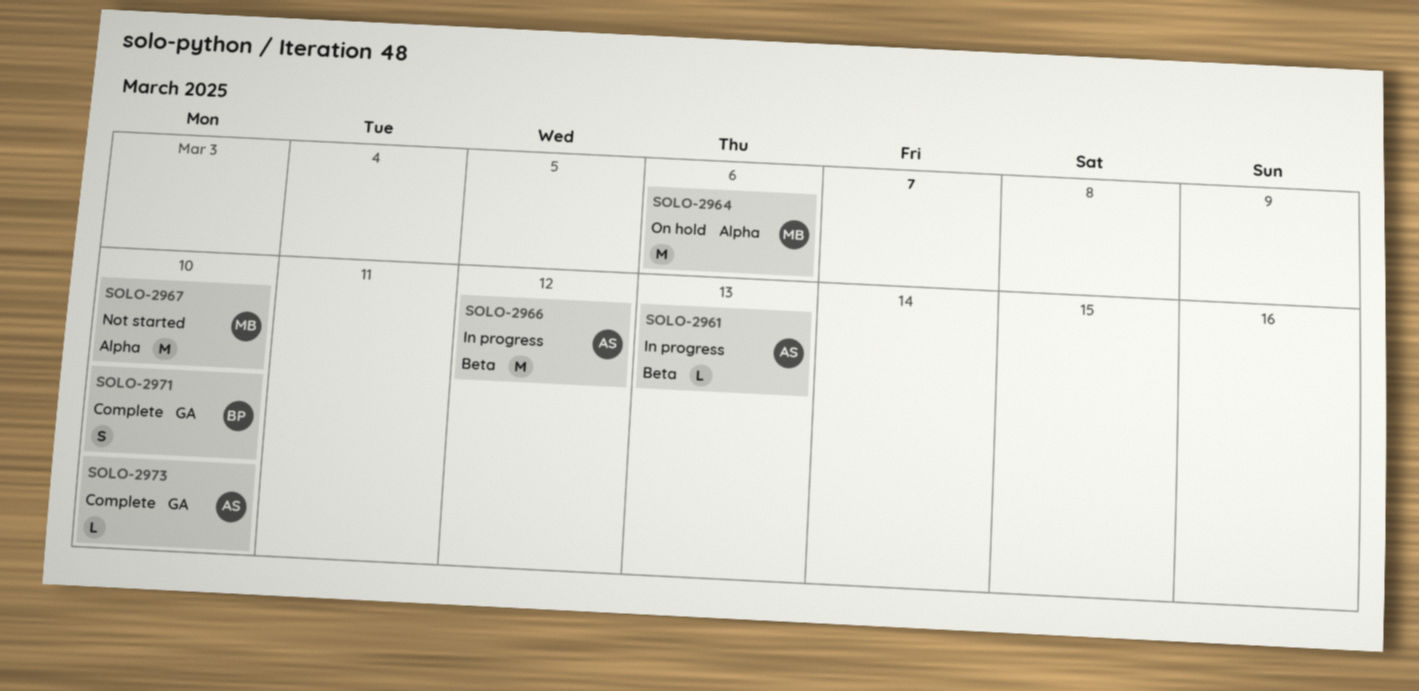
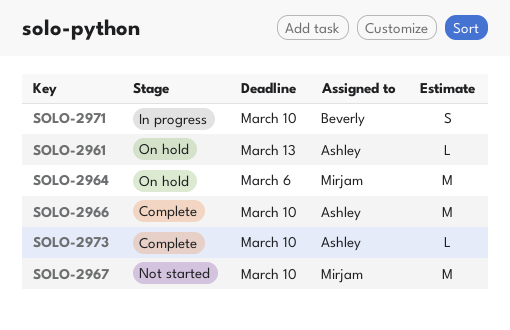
SOLO-2961, status: In progress -> On hold
SOLO-2966, status: In progress -> Complete
SOLO-2966, due: Mar 12 -> Mar 10
SOLO-2971, status: Complete -> In progress

